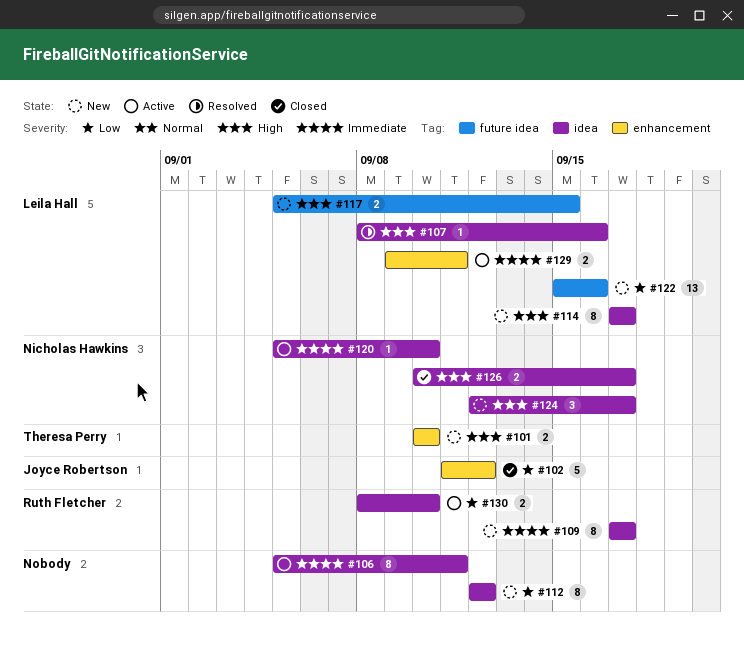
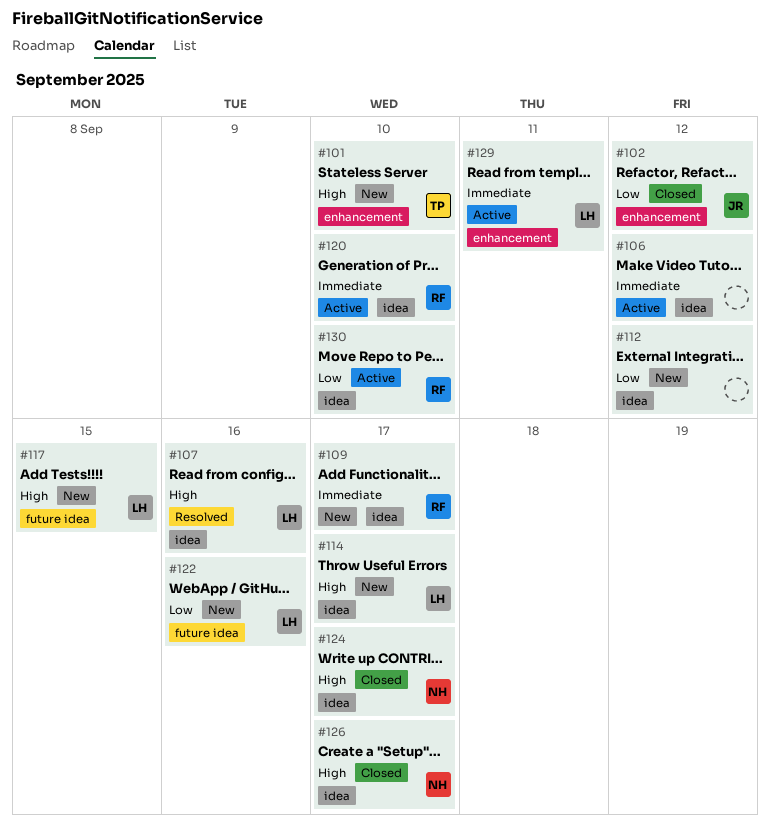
#106, due: Sep 11 -> Sep 12
#120, owner: Nicholas Hawkins -> Ruth Fletcher
#124, status: New -> Closed

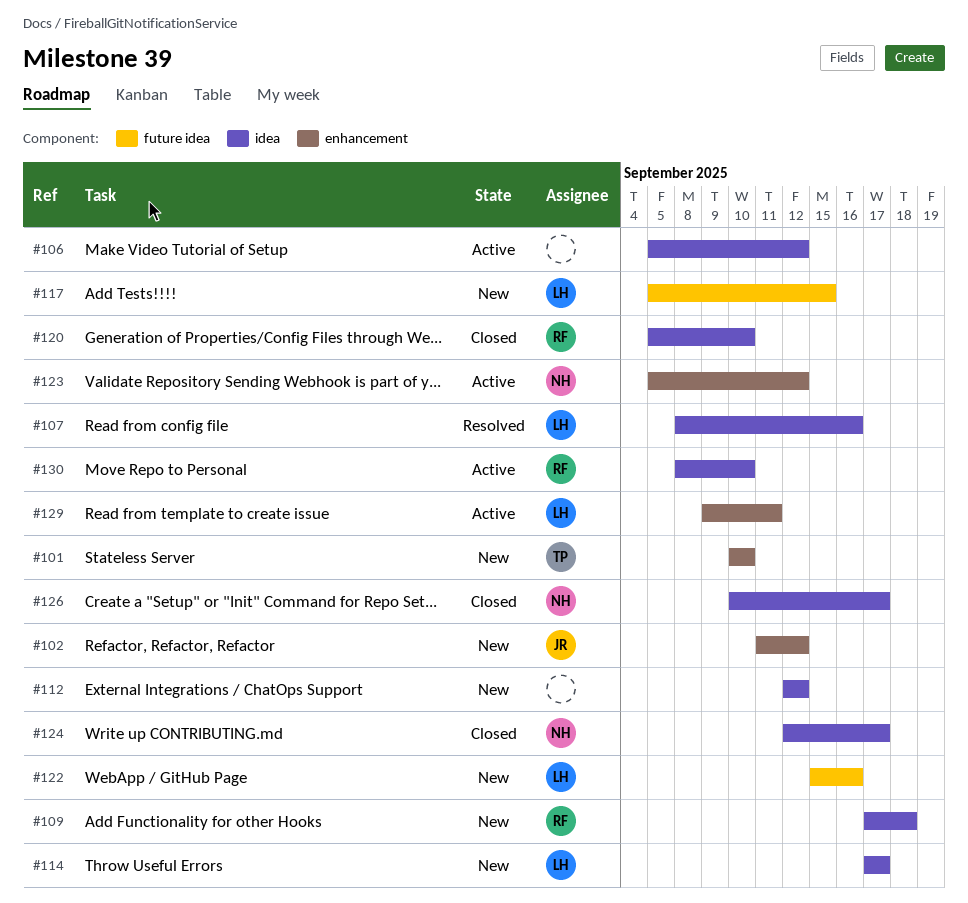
#102, status: Closed -> New
#109, due: Sep 17 -> Sep 18
#120, status: Active -> Closed
#123: none -> present

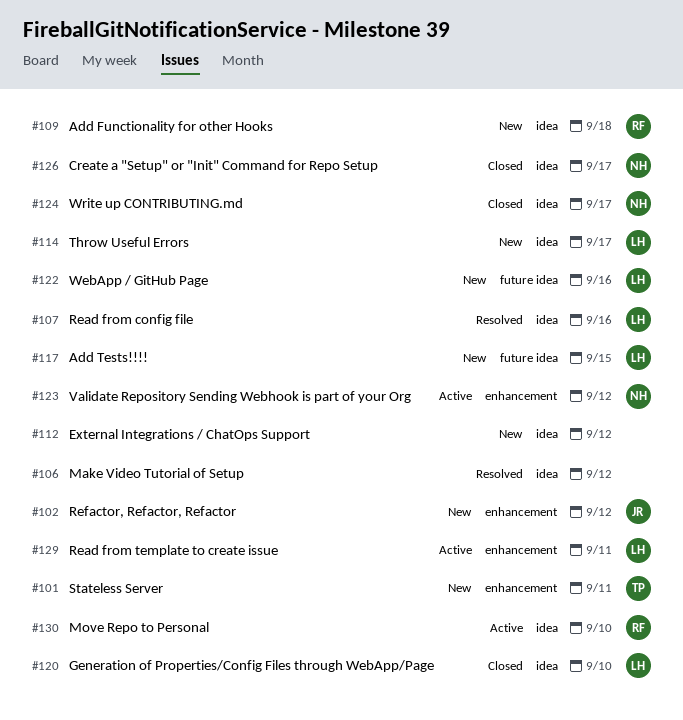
#101, due: Sep 10 -> Sep 11
#106, status: Active -> Resolved
#120, owner: RF -> LH

